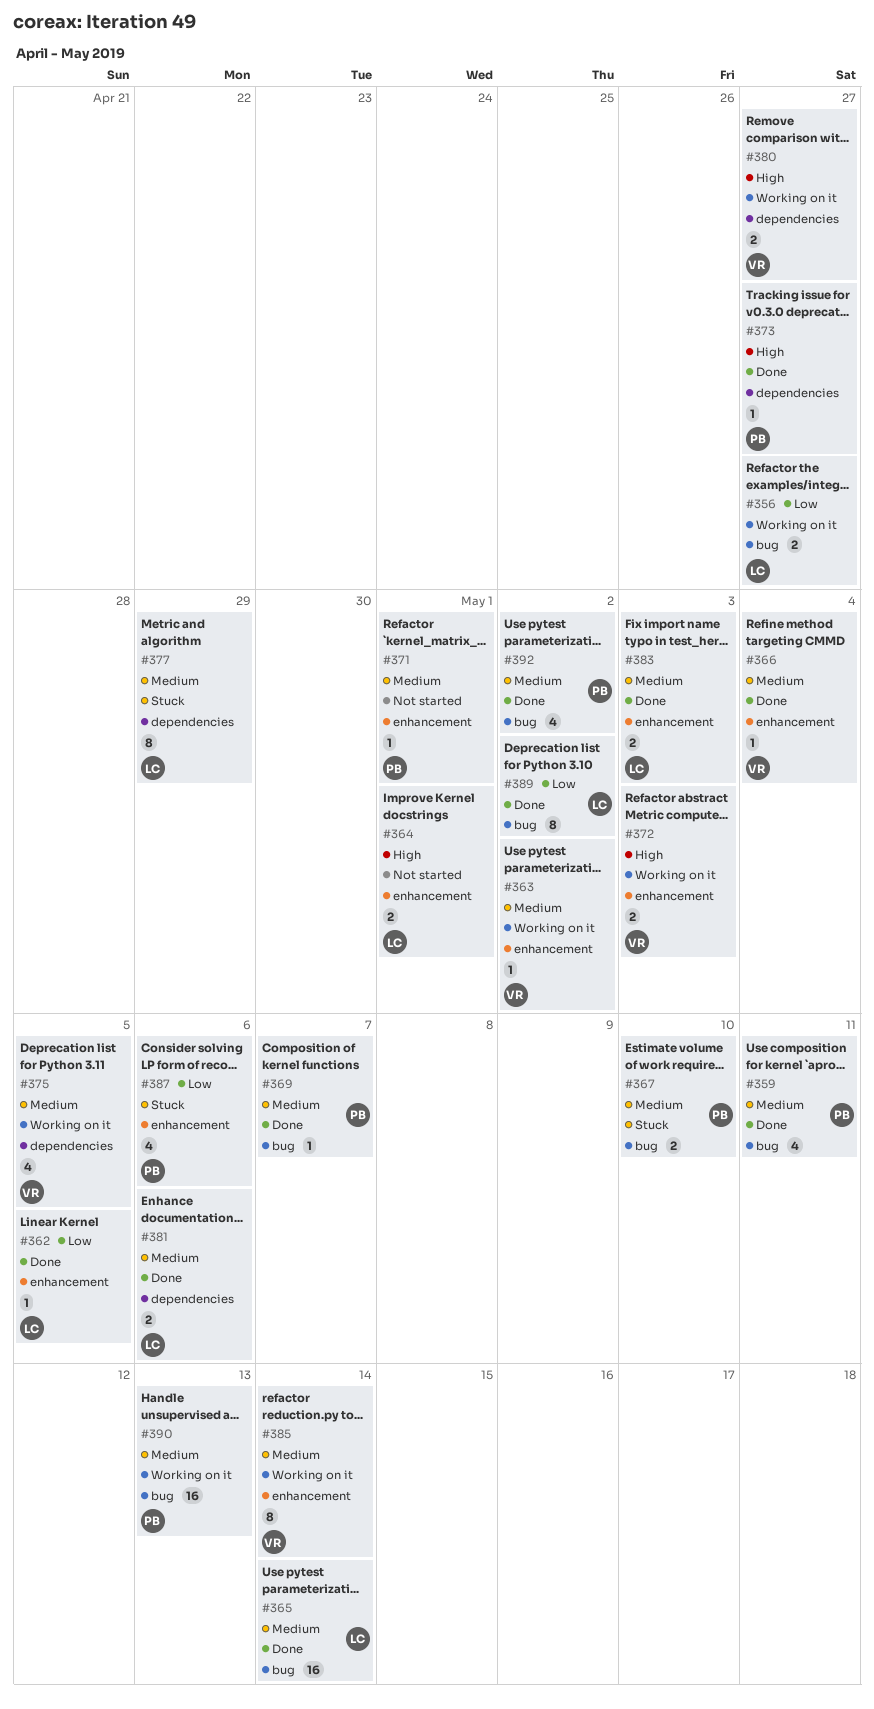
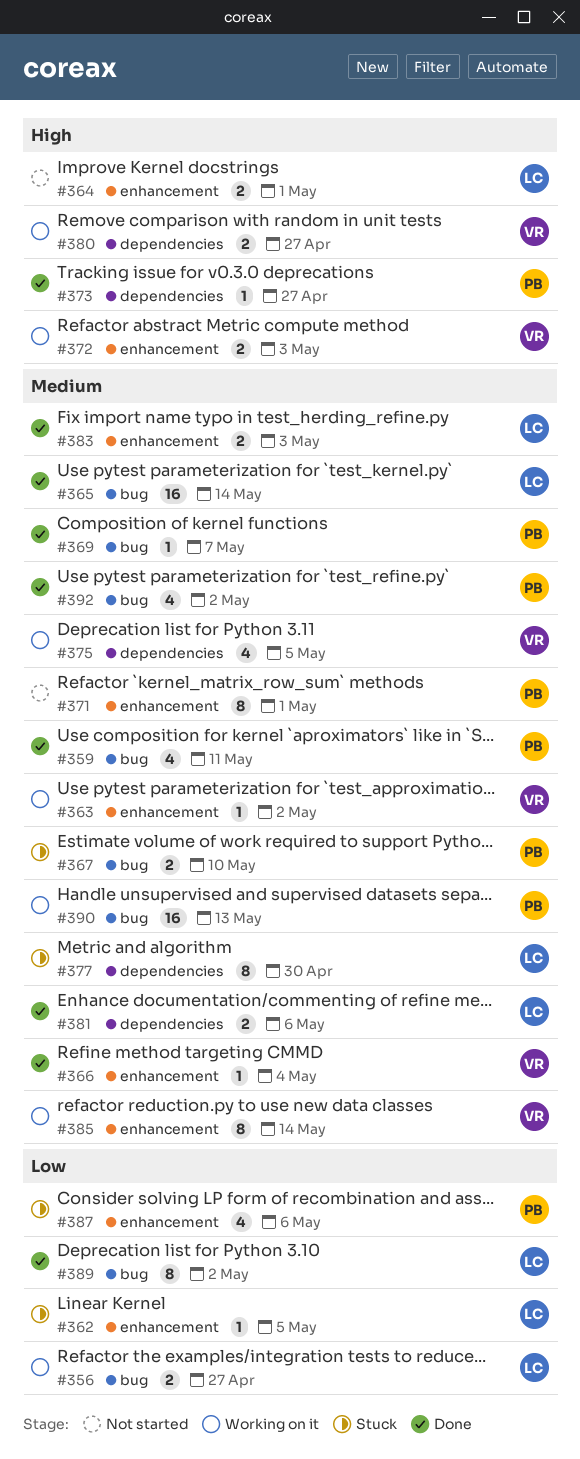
#362, status: Done -> Stuck
#371, estimate: 1 -> 8
#377, due: Apr 29 -> Apr 30

